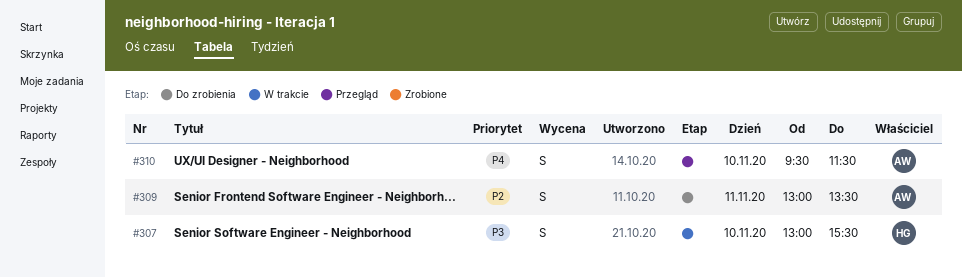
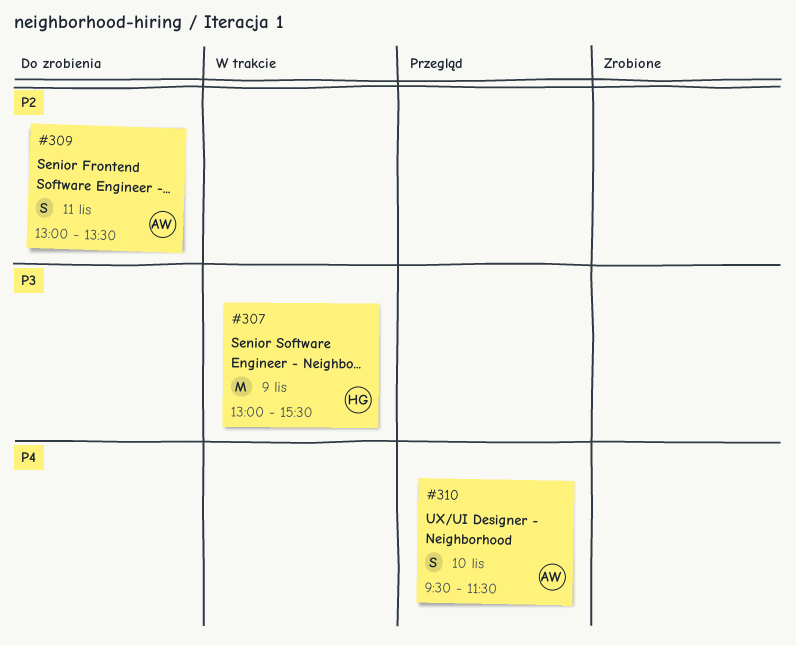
#307, estimate: S -> M
#307, day: Nov 10 -> Nov 9

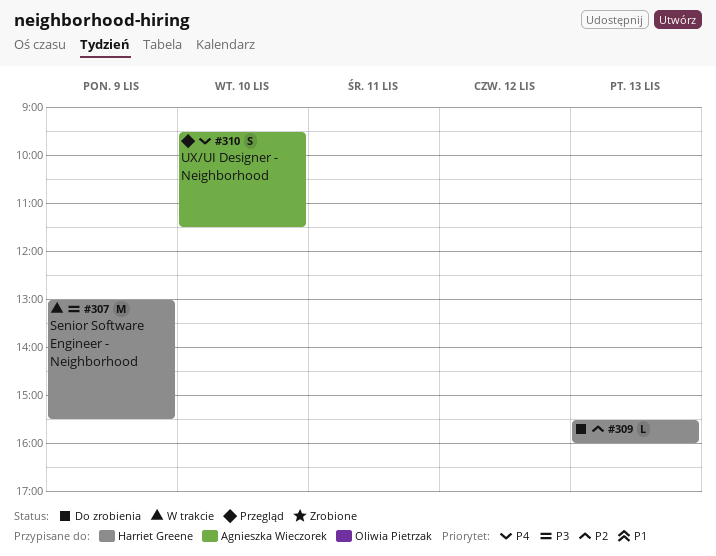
#309, owner: Agnieszka Wieczorek -> Harriet Greene
#309, estimate: S -> L
#309, day: Nov 11 -> Nov 13
#309, begins: 13:00 -> 15:30
#309, ends: 13:30 -> 16:00

